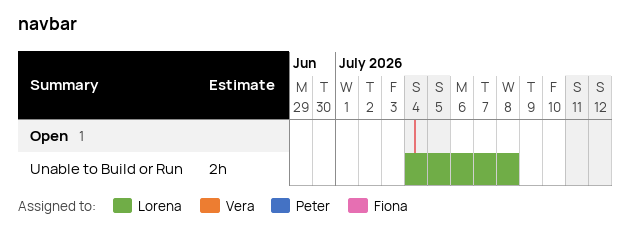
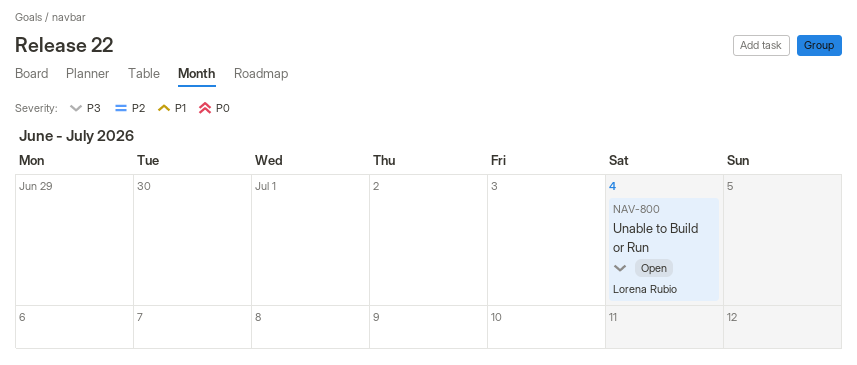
Unable to Build or Run, due: Jul 8 -> Jul 4

